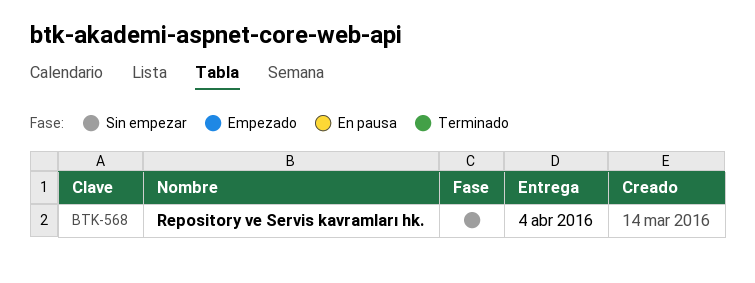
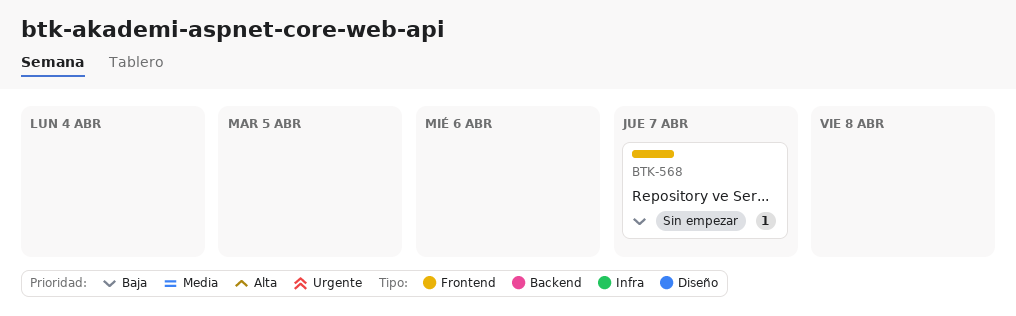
BTK-568, due: Apr 4 -> Apr 7

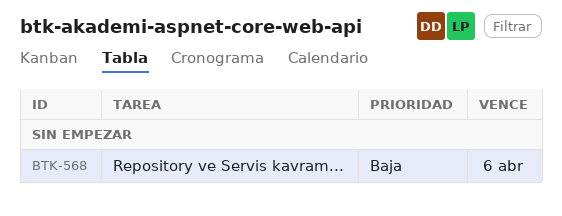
BTK-568, due: Apr 7 -> Apr 6

